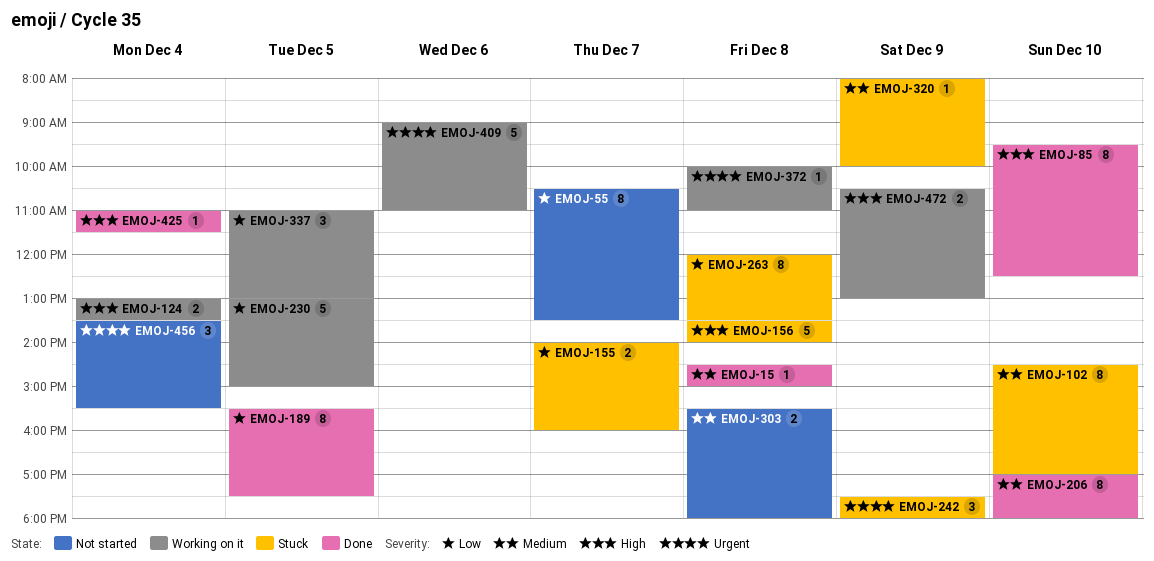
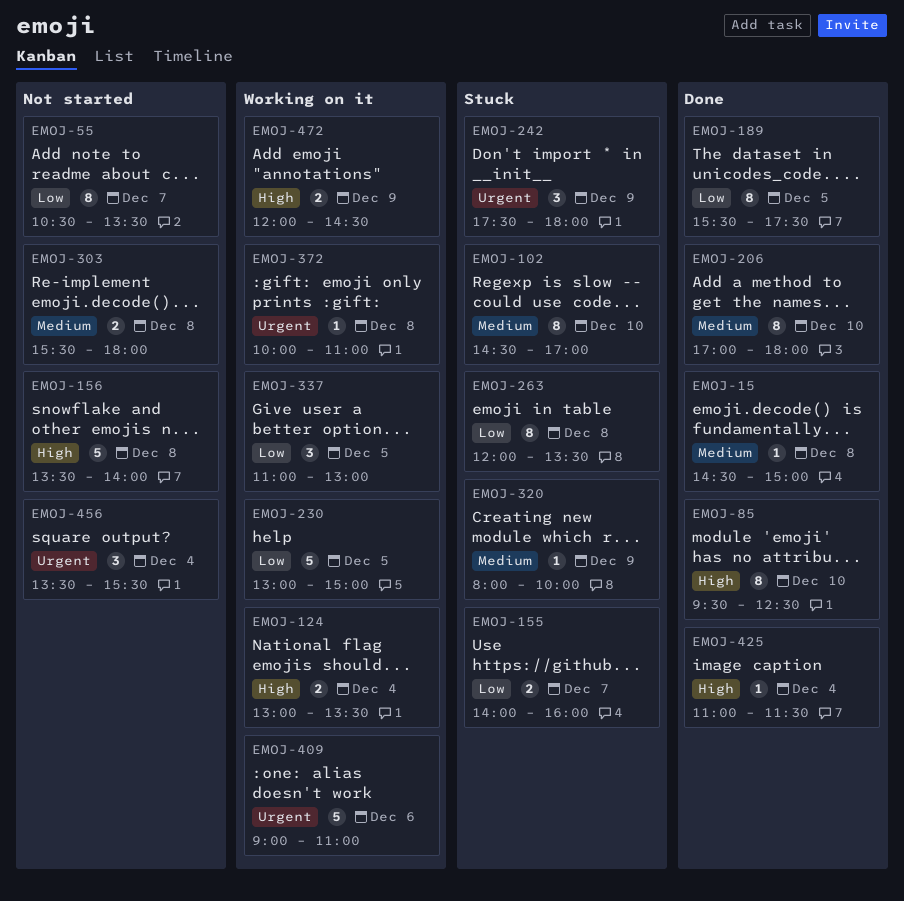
EMOJ-156, status: Stuck -> Not started
EMOJ-472, begins: 10:30 -> 12:00
EMOJ-472, ends: 13:00 -> 14:30

